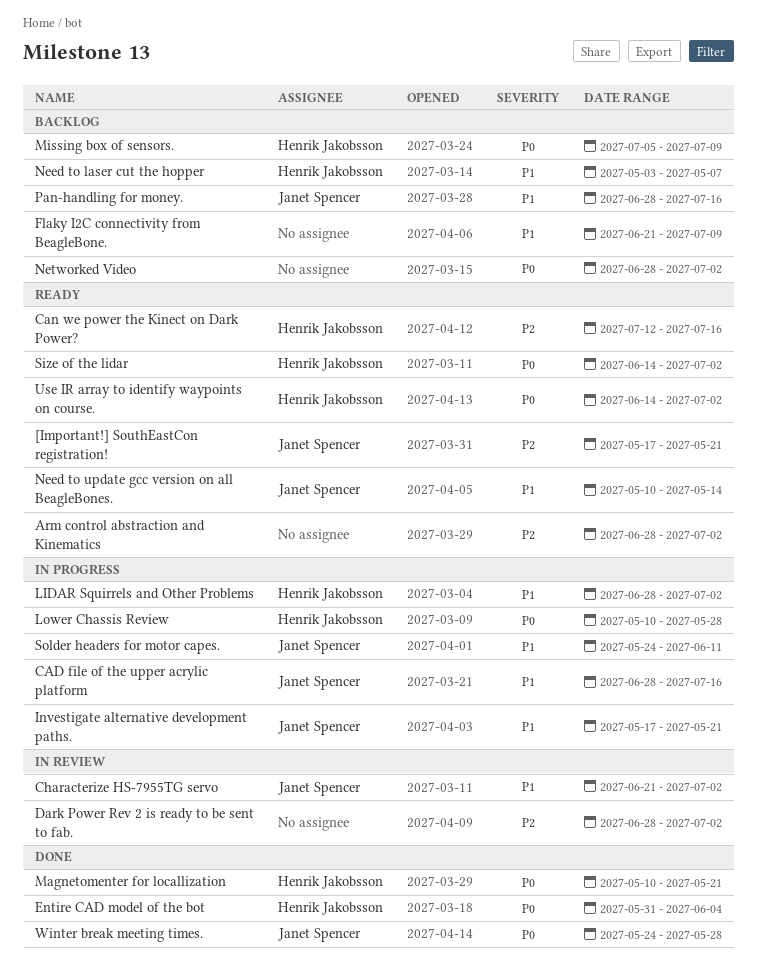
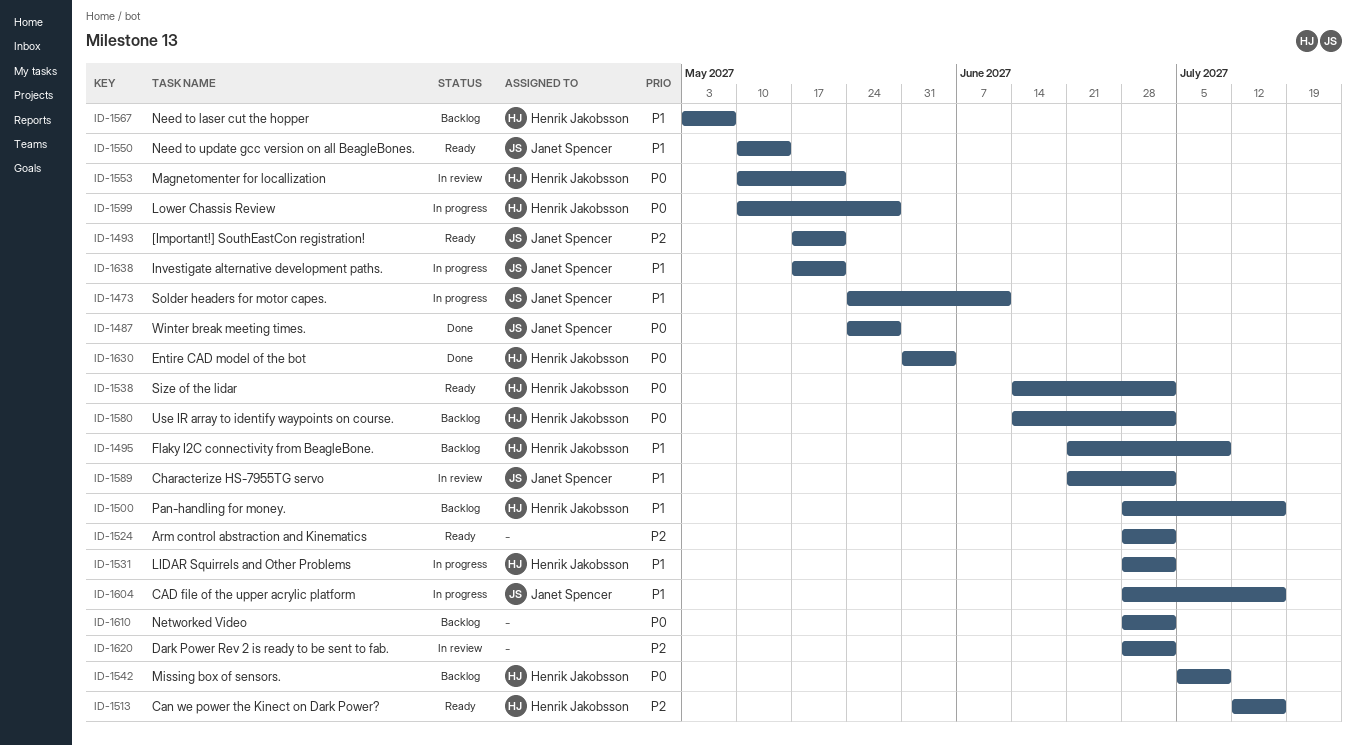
Flaky I2C connectivity from BeagleBone., owner: none -> Henrik Jakobsson
Magnetomenter for locallization, status: Done -> In review
Pan-handling for money., owner: Janet Spencer -> Henrik Jakobsson
Use IR array to identify waypoints on course., status: Ready -> Backlog

